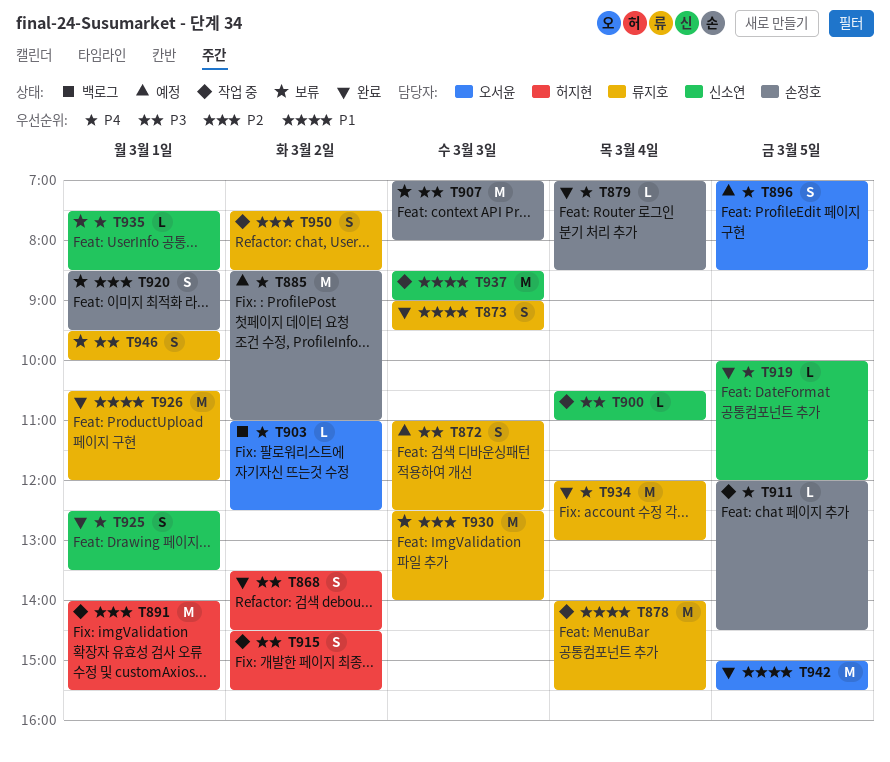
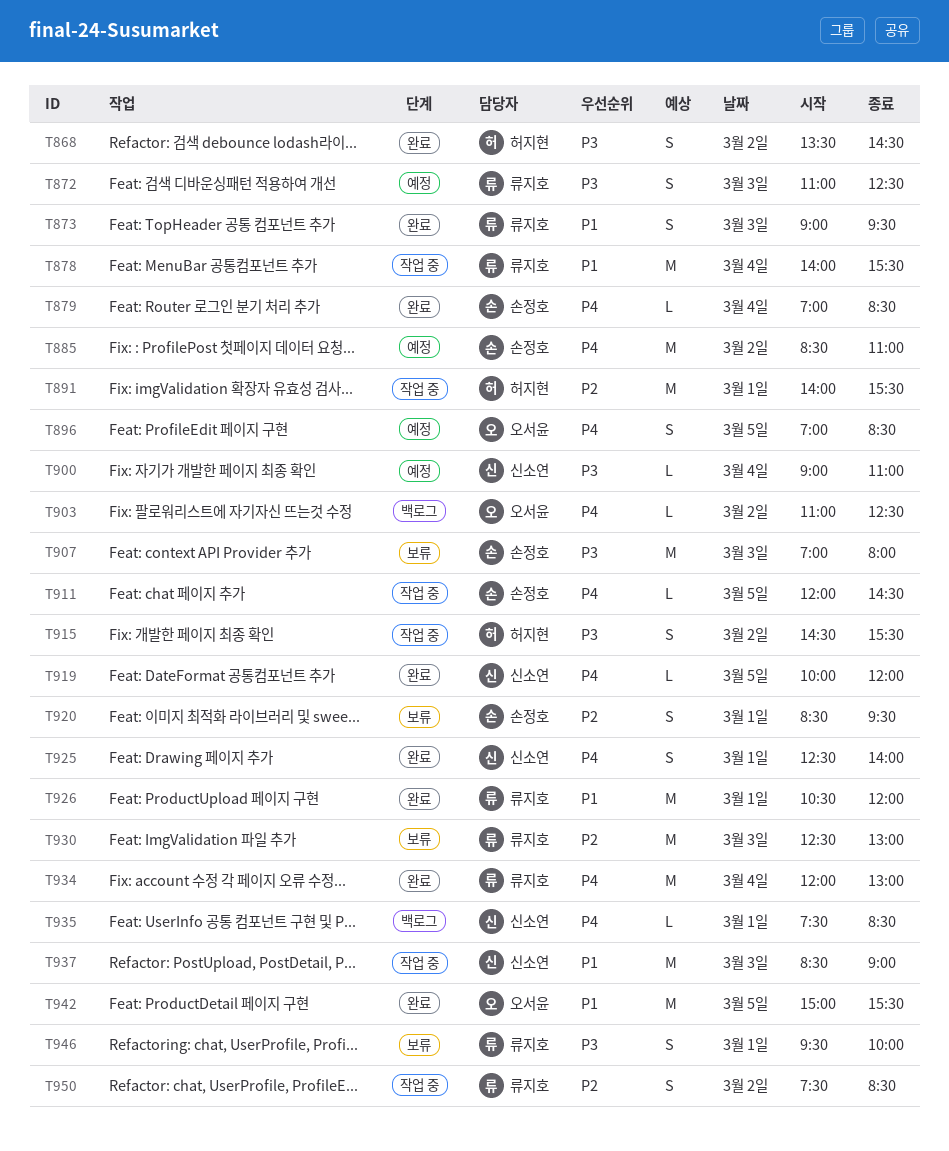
T900, status: 작업 중 -> 예정
T900, begins: 10:30 -> 09:00
T925, ends: 13:30 -> 14:00
T930, ends: 14:00 -> 13:00
T935, status: 보류 -> 백로그

